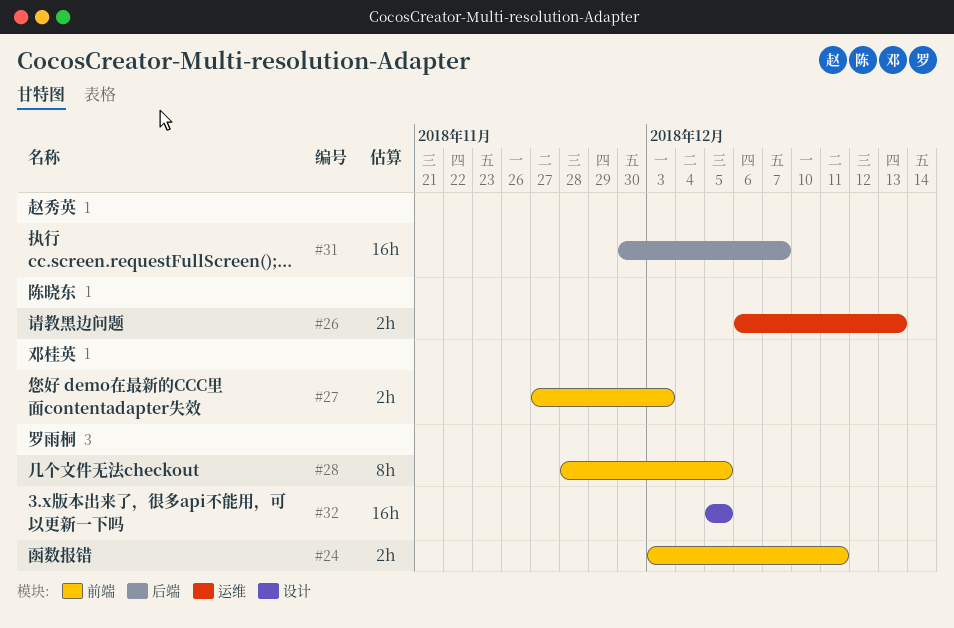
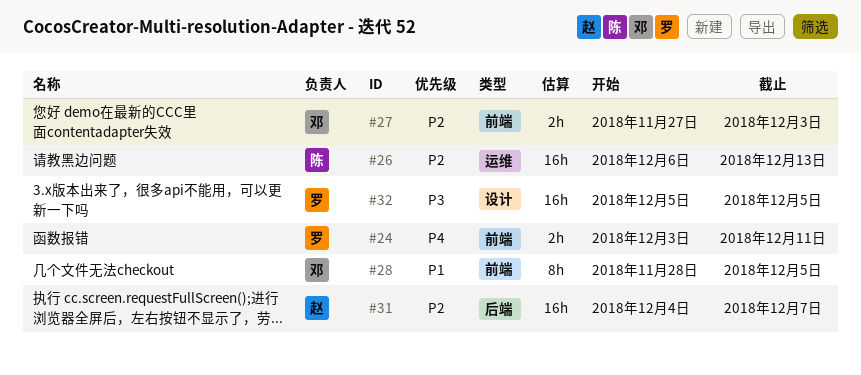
#26, estimate: 2h -> 16h
#28, owner: 罗雨桐 -> 邓桂英
#31, start: Nov 30 -> Dec 4

